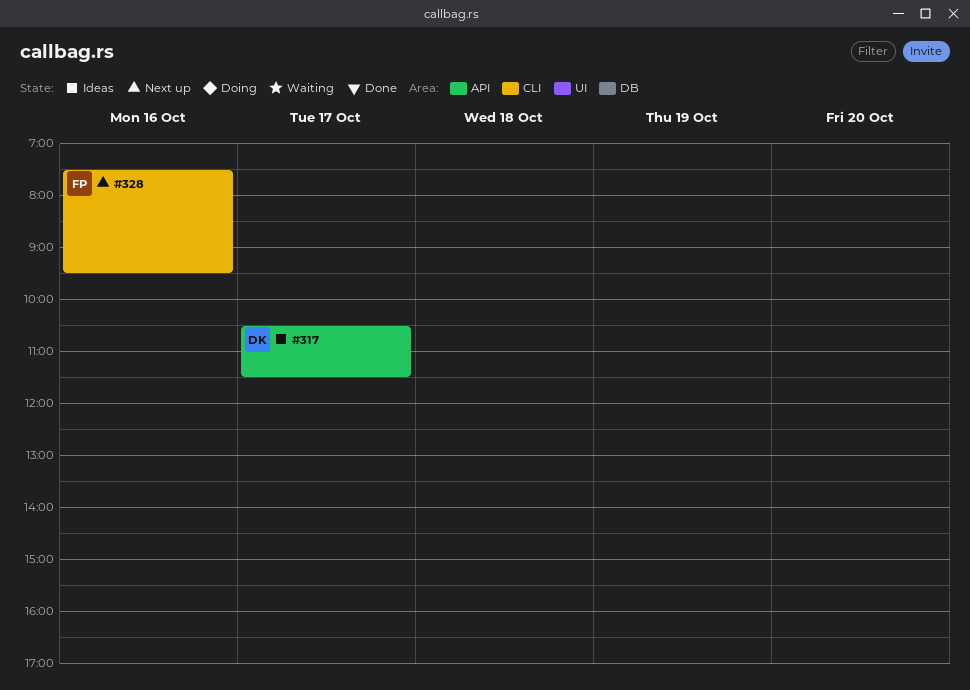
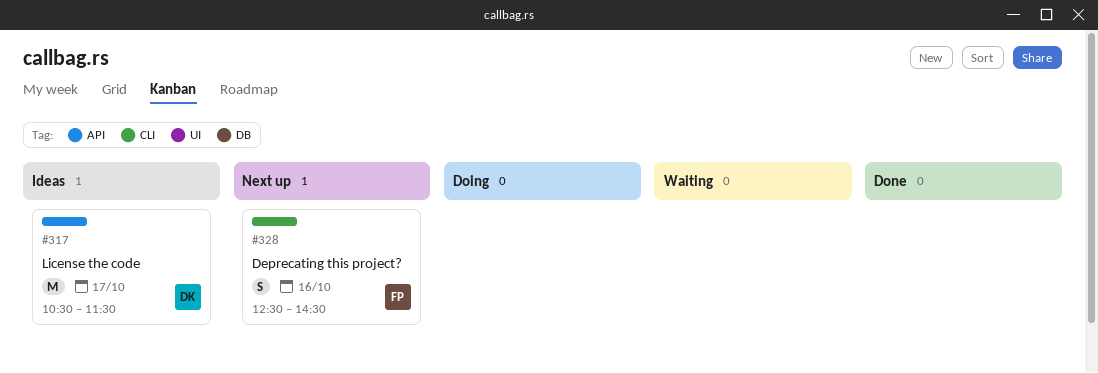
#328, begins: 07:30 -> 12:30
#328, ends: 09:30 -> 14:30

